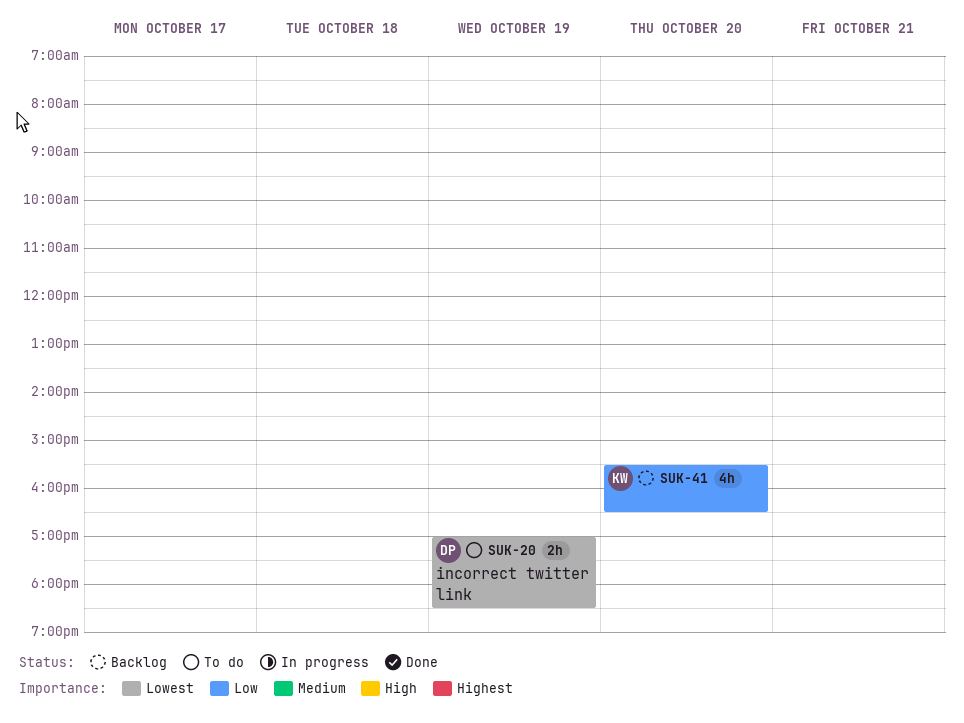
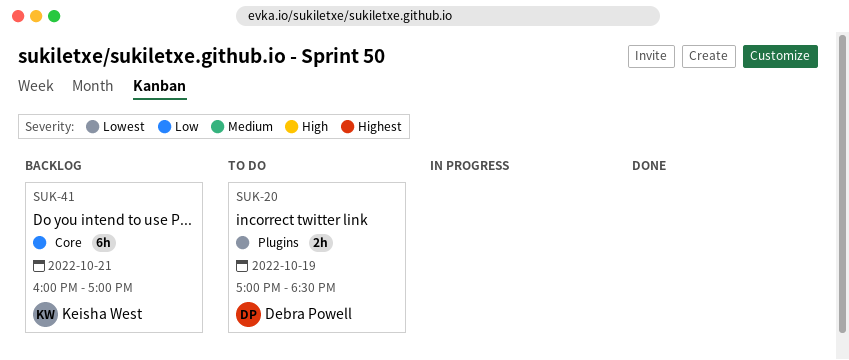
SUK-41, estimate: 4h -> 6h
SUK-41, day: Oct 20 -> Oct 21
SUK-41, begins: 15:30 -> 16:00
SUK-41, ends: 16:30 -> 17:00

